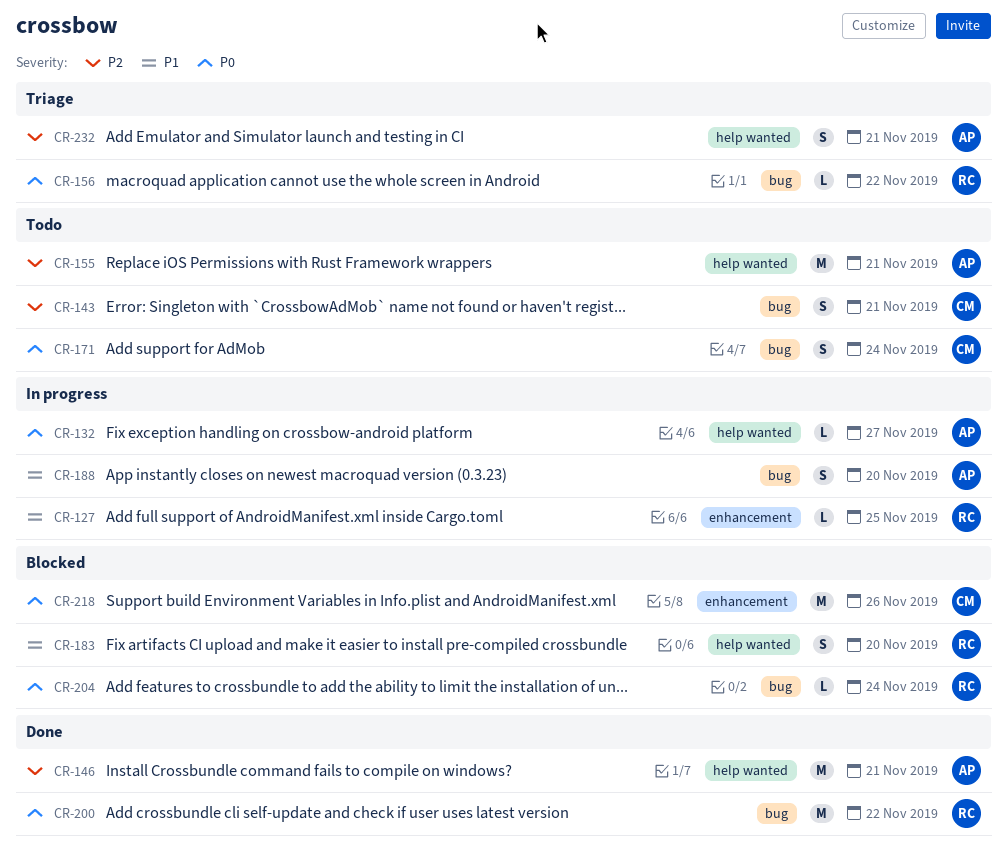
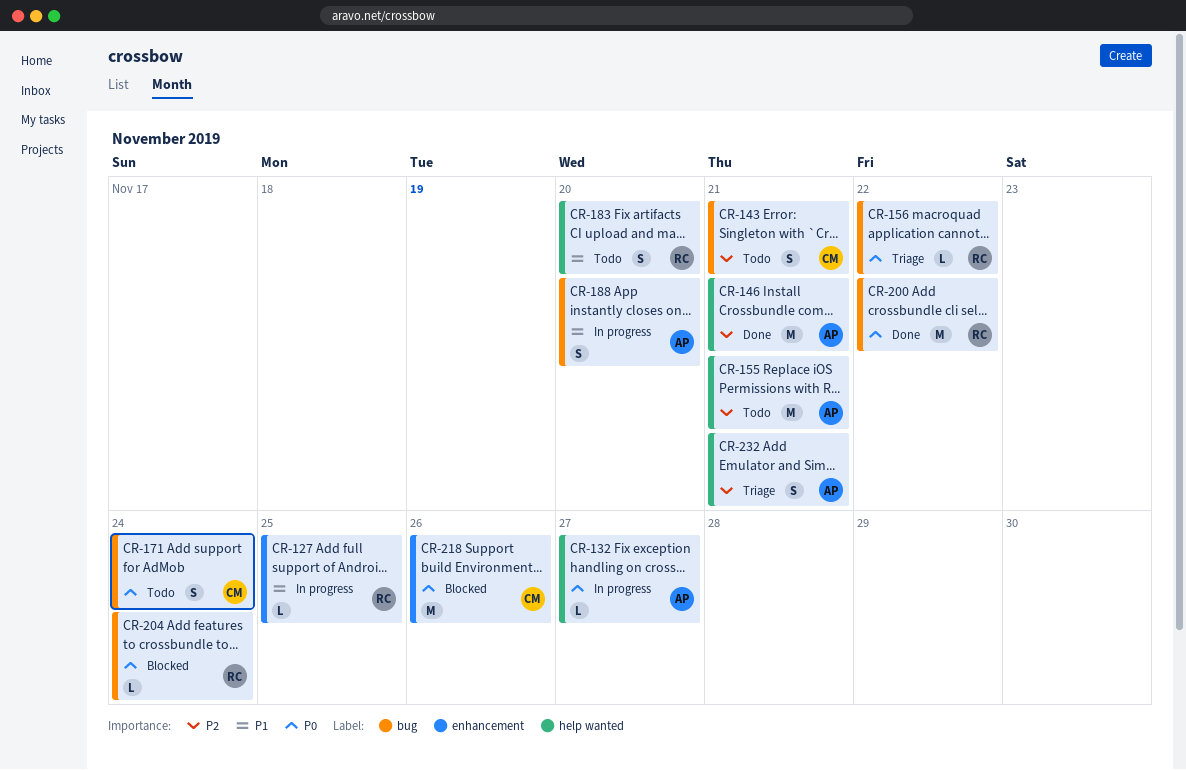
CR-183, status: Blocked -> Todo

